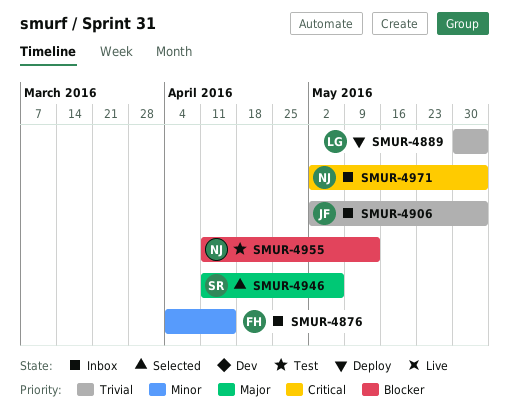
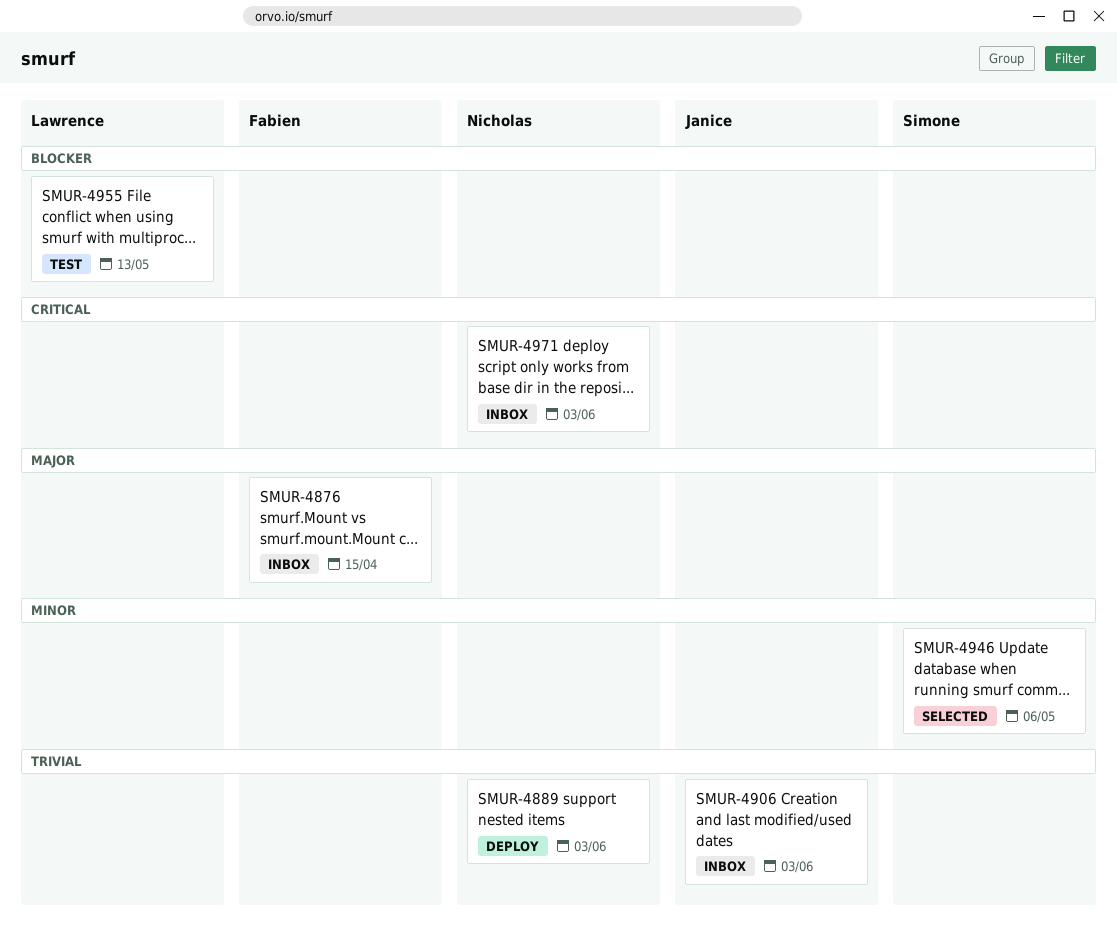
SMUR-4876, priority: Minor -> Major
SMUR-4889, owner: Lawrence -> Nicholas
SMUR-4946, priority: Major -> Minor
SMUR-4955, owner: Nicholas -> Lawrence

